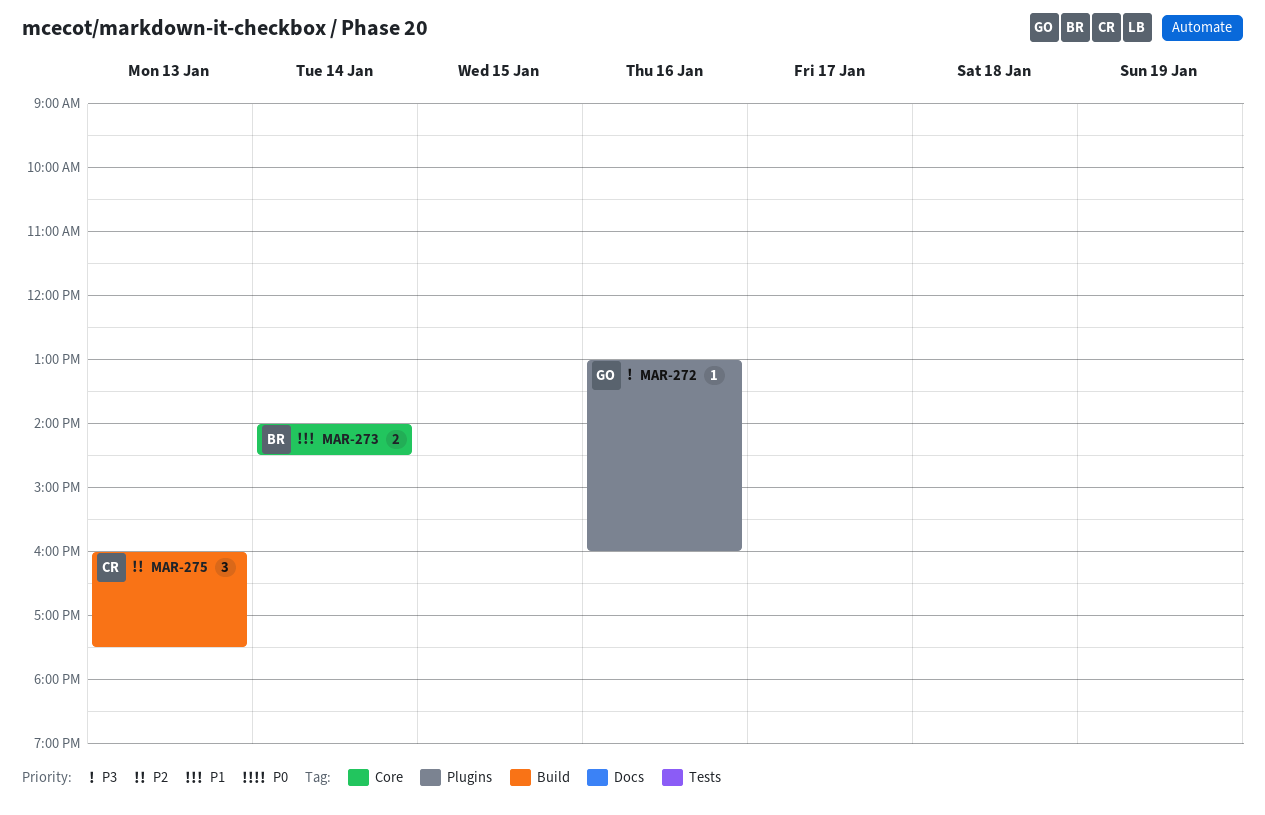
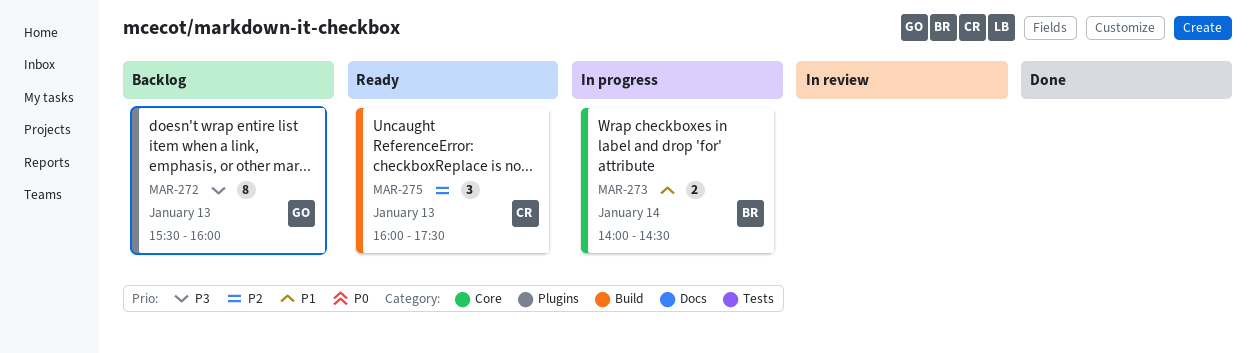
MAR-272, estimate: 1 -> 8
MAR-272, day: Jan 16 -> Jan 13
MAR-272, begins: 13:00 -> 15:30

